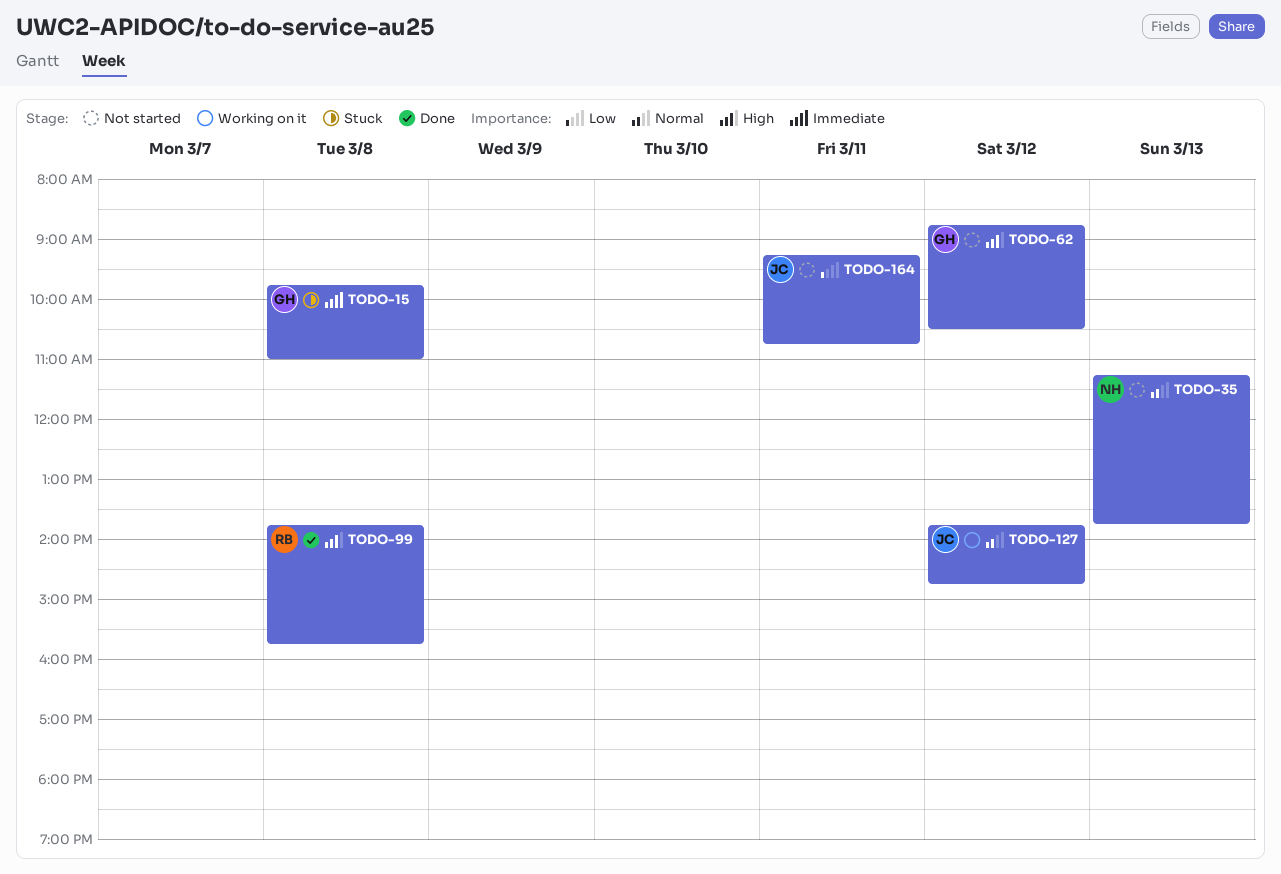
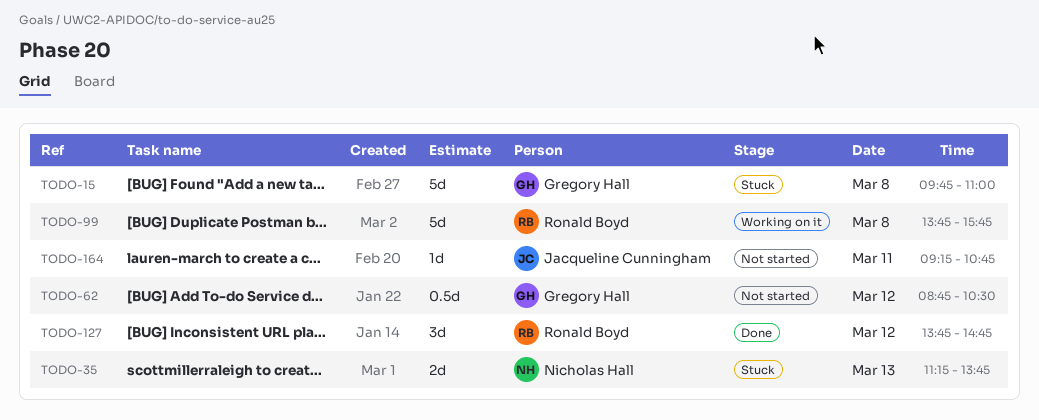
TODO-35, status: Not started -> Stuck
TODO-99, status: Done -> Working on it
TODO-127, status: Working on it -> Done
TODO-127, owner: Jacqueline Cunningham -> Ronald Boyd

